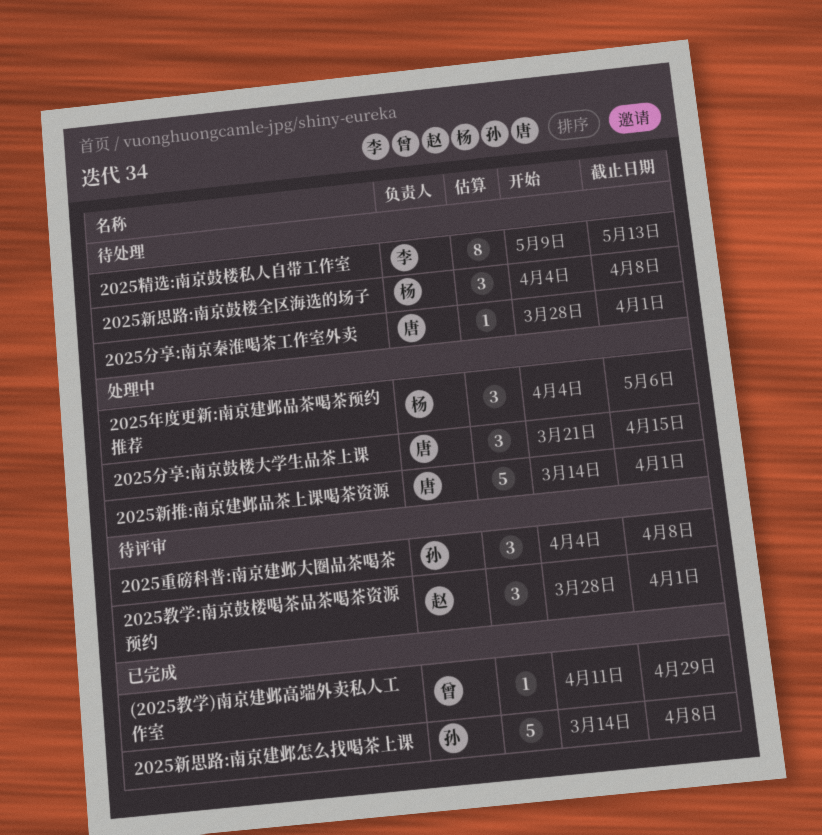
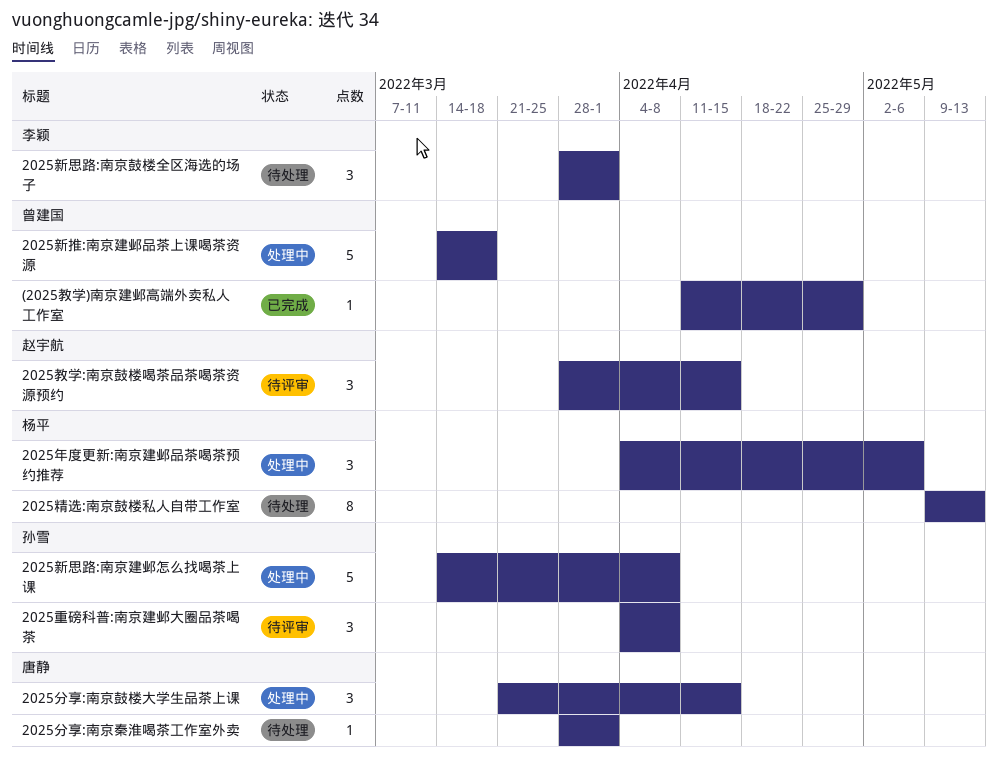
2025教学:南京鼓楼喝茶品茶喝茶资源预约, due: Apr 1 -> Apr 15
2025新思路:南京建邺怎么找喝茶上课, status: 已完成 -> 处理中
2025新思路:南京鼓楼全区海选的场子, owner: 杨平 -> 李颖
2025新思路:南京鼓楼全区海选的场子, start: Apr 4 -> Mar 28
2025新思路:南京鼓楼全区海选的场子, due: Apr 8 -> Apr 1
2025新推:南京建邺品茶上课喝茶资源, owner: 唐静 -> 曾建国
2025新推:南京建邺品茶上课喝茶资源, due: Apr 1 -> Mar 18
2025精选:南京鼓楼私人自带工作室, owner: 李颖 -> 杨平

